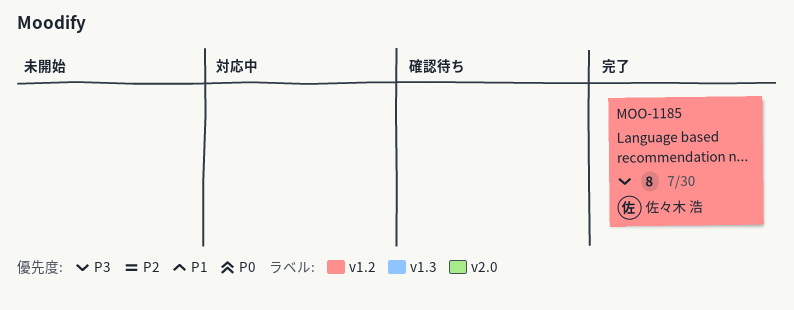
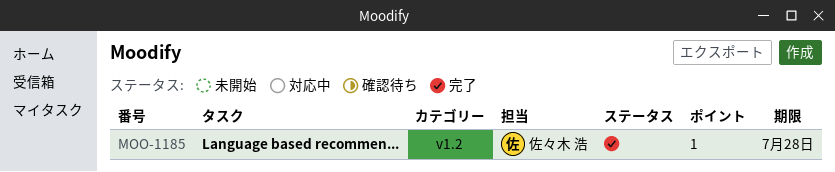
MOO-1185, estimate: 8 -> 1
MOO-1185, due: Jul 30 -> Jul 28

